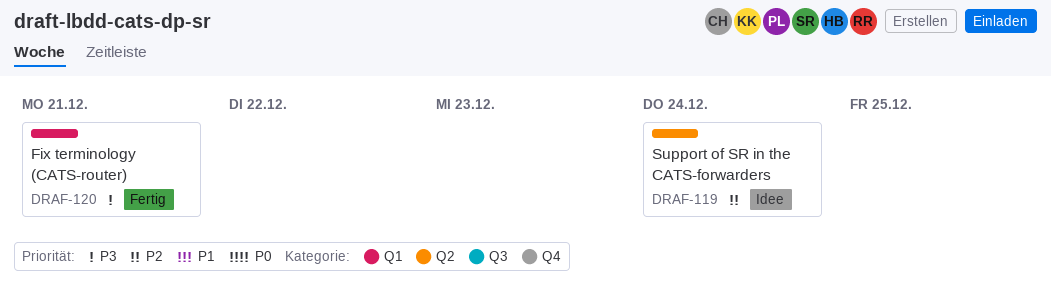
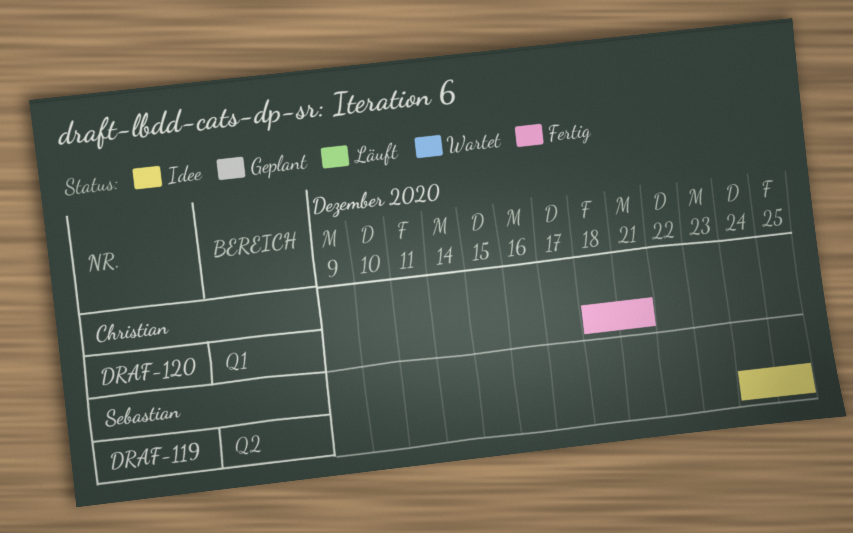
DRAF-119, due: Dec 24 -> Dec 25

